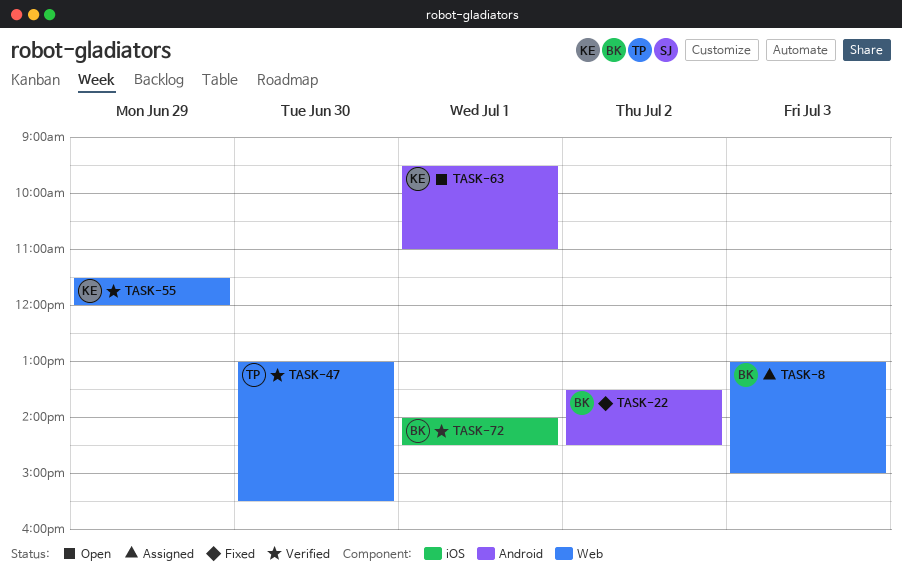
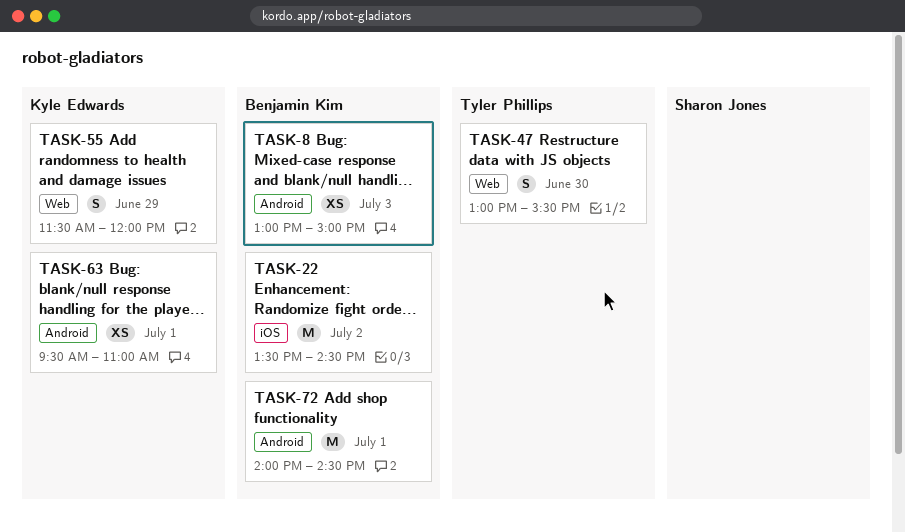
TASK-8, label: Web -> Android
TASK-22, label: Android -> iOS
TASK-72, label: iOS -> Android

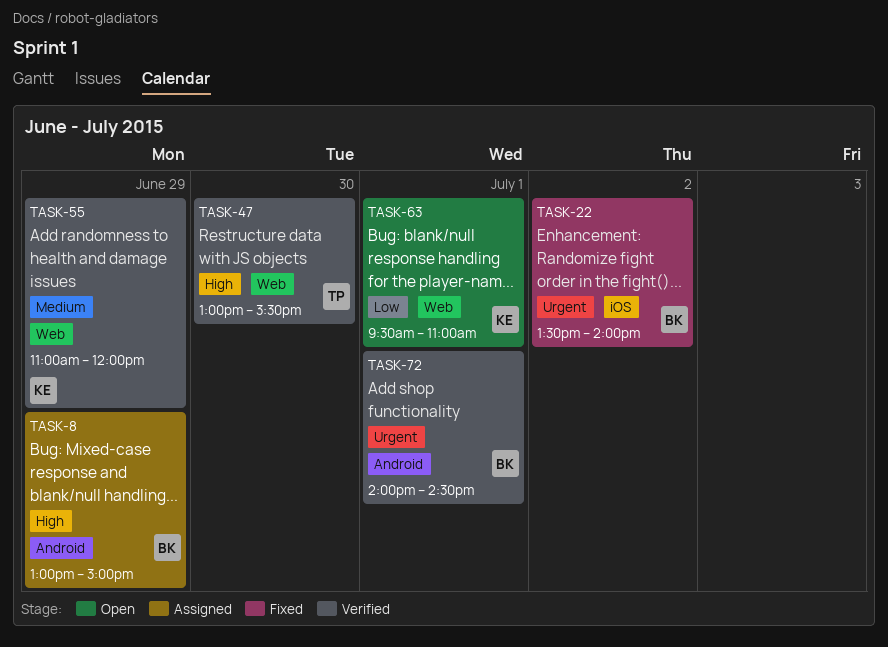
TASK-8, day: Jul 3 -> Jun 29
TASK-22, ends: 14:30 -> 14:00
TASK-55, begins: 11:30 -> 11:00
TASK-63, label: Android -> Web

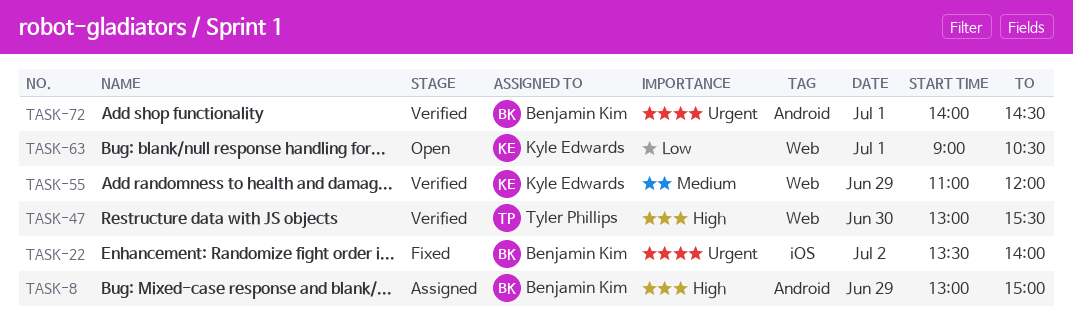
TASK-63, begins: 09:30 -> 09:00
TASK-63, ends: 11:00 -> 10:30

